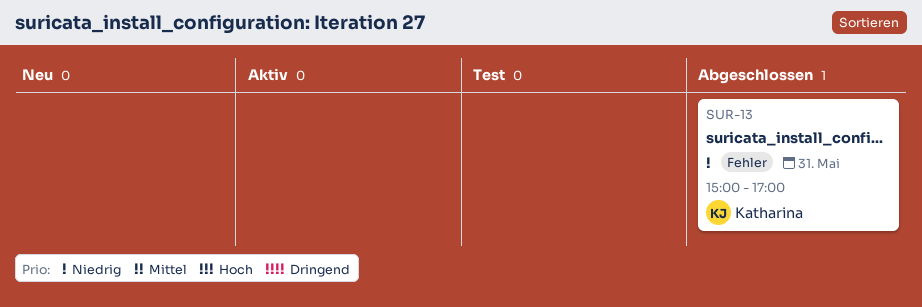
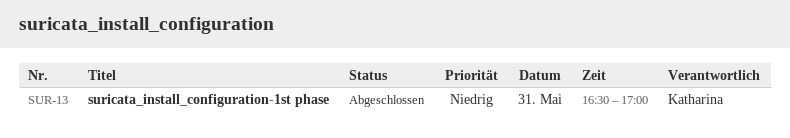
SUR-13, begins: 15:00 -> 16:30

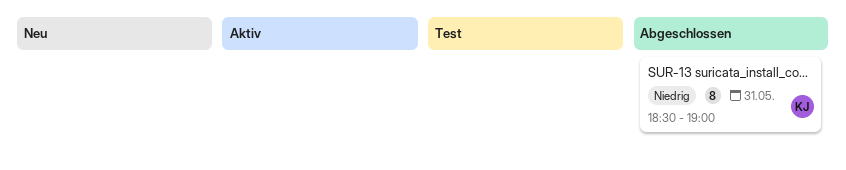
SUR-13, begins: 16:30 -> 18:30
SUR-13, ends: 17:00 -> 19:00

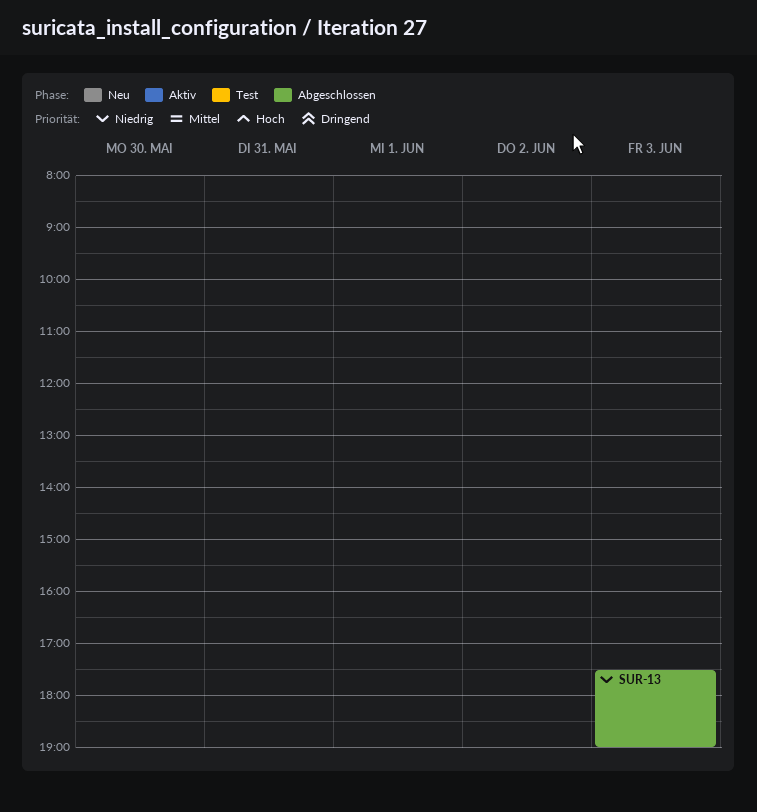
SUR-13, day: May 31 -> Jun 3
SUR-13, begins: 18:30 -> 17:30

